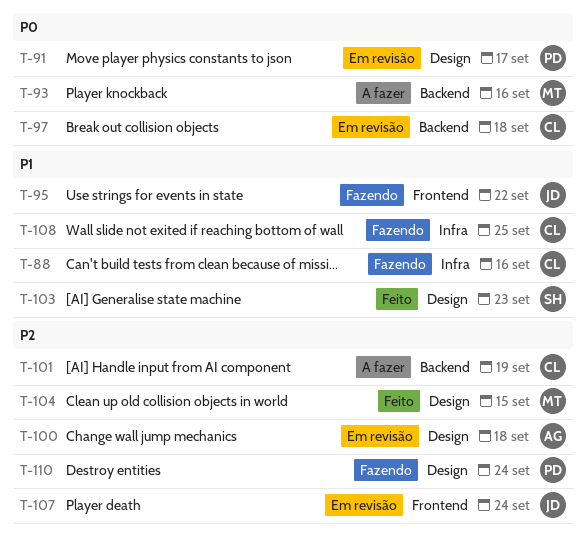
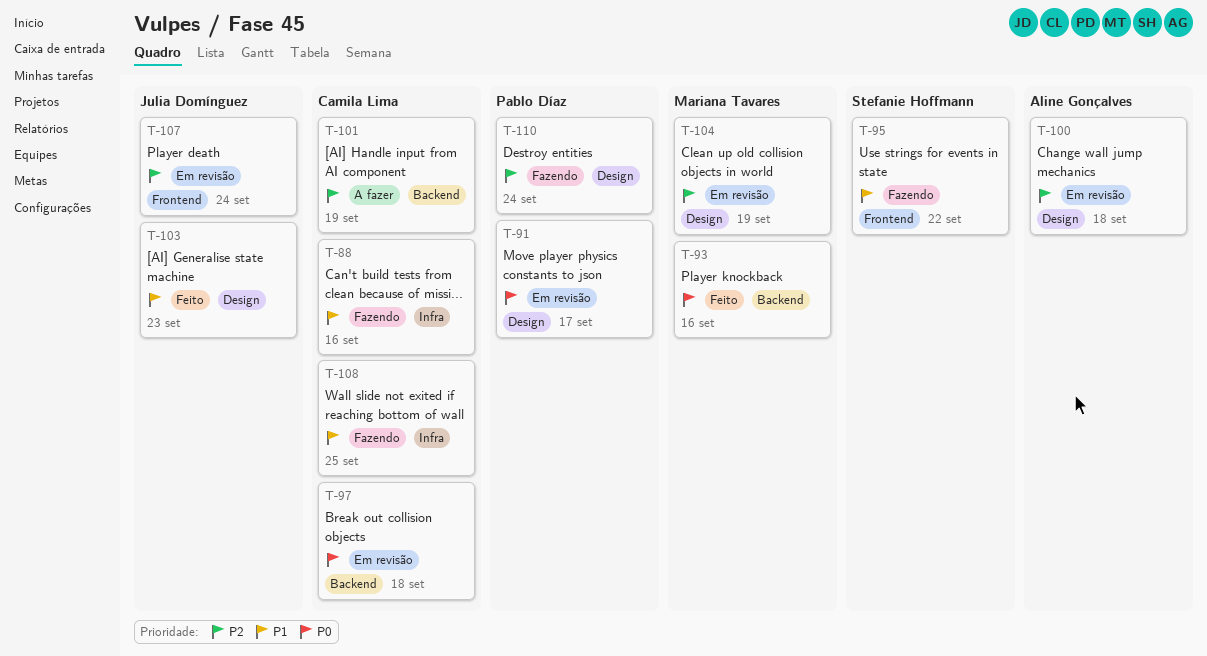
T-93, status: A fazer -> Feito
T-95, owner: Julia Domínguez -> Stefanie Hoffmann
T-103, owner: Stefanie Hoffmann -> Julia Domínguez
T-104, status: Feito -> Em revisão
T-104, due: Sep 15 -> Sep 19

